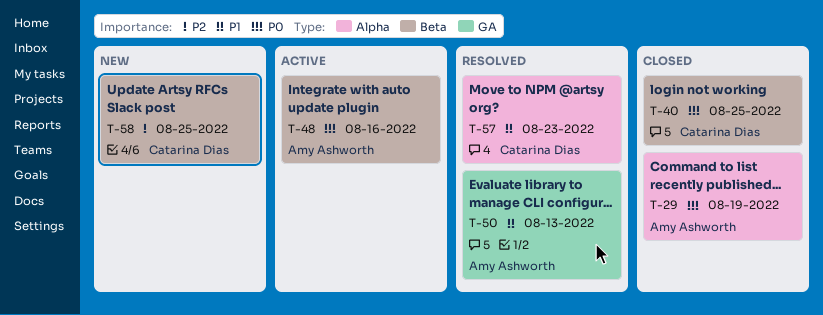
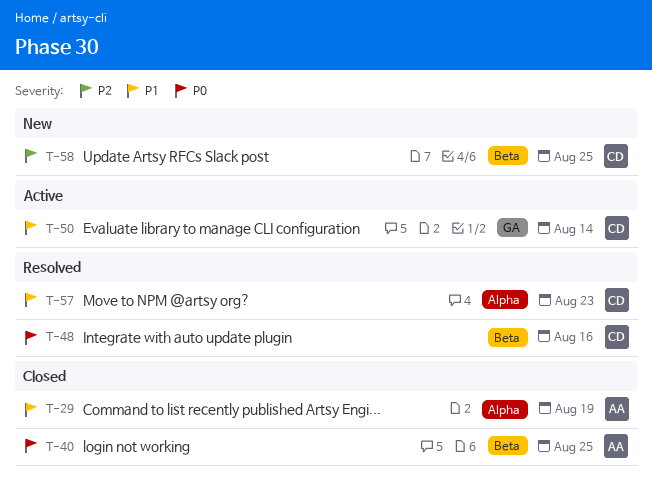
T-29, priority: P0 -> P1
T-40, owner: Catarina Dias -> Amy Ashworth
T-48, status: Active -> Resolved
T-48, owner: Amy Ashworth -> Catarina Dias
T-50, status: Resolved -> Active
T-50, owner: Amy Ashworth -> Catarina Dias
T-50, due: Aug 13 -> Aug 14

